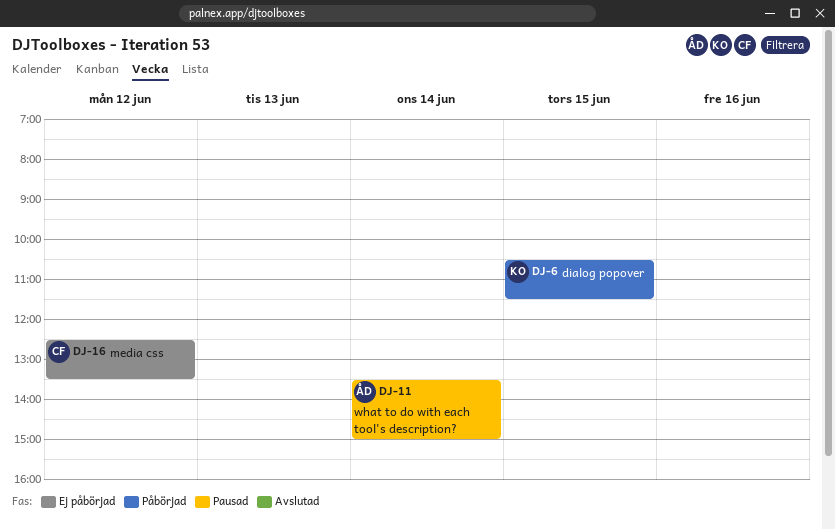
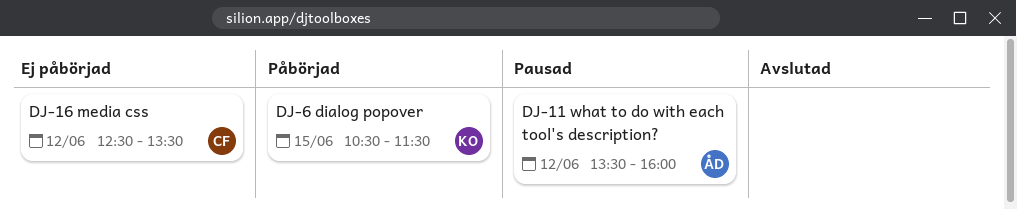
DJ-11, day: Jun 14 -> Jun 12
DJ-11, ends: 15:00 -> 16:00

